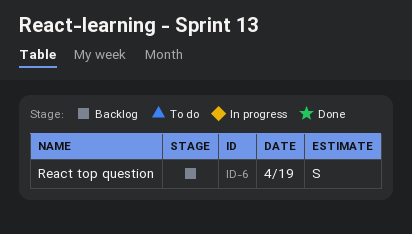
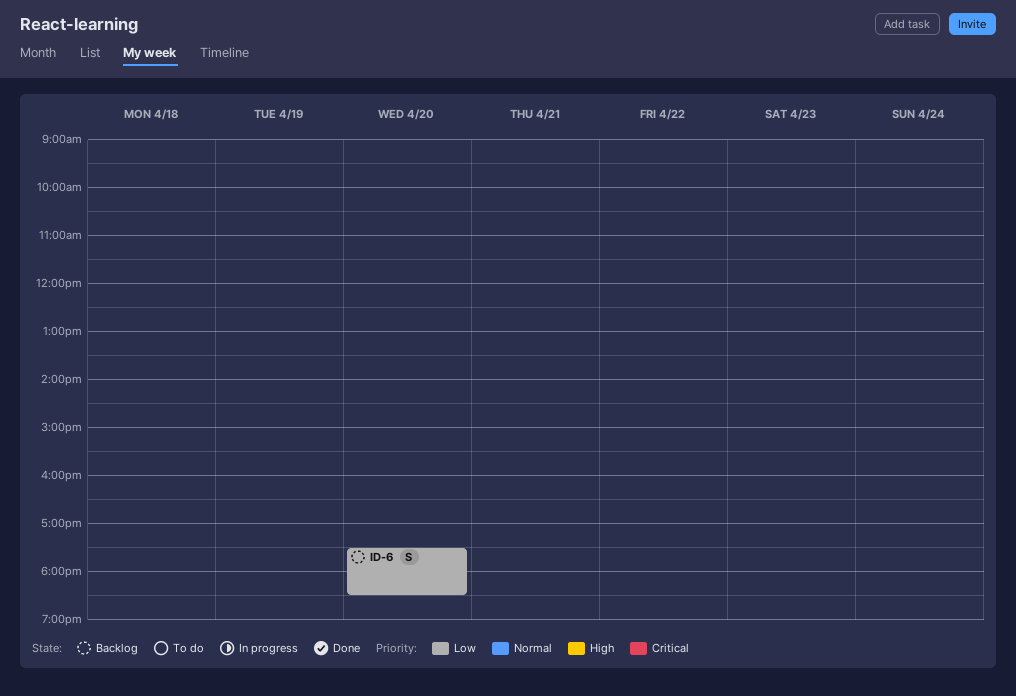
ID-6, day: Apr 19 -> Apr 20

